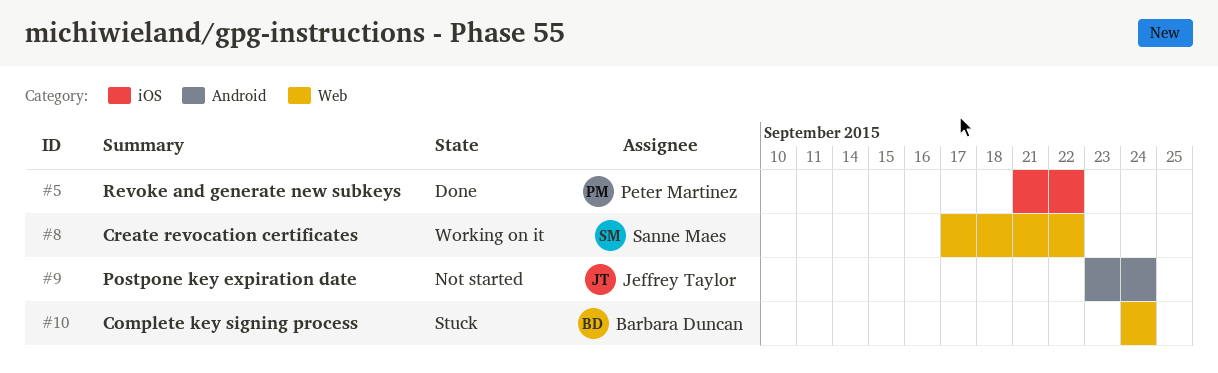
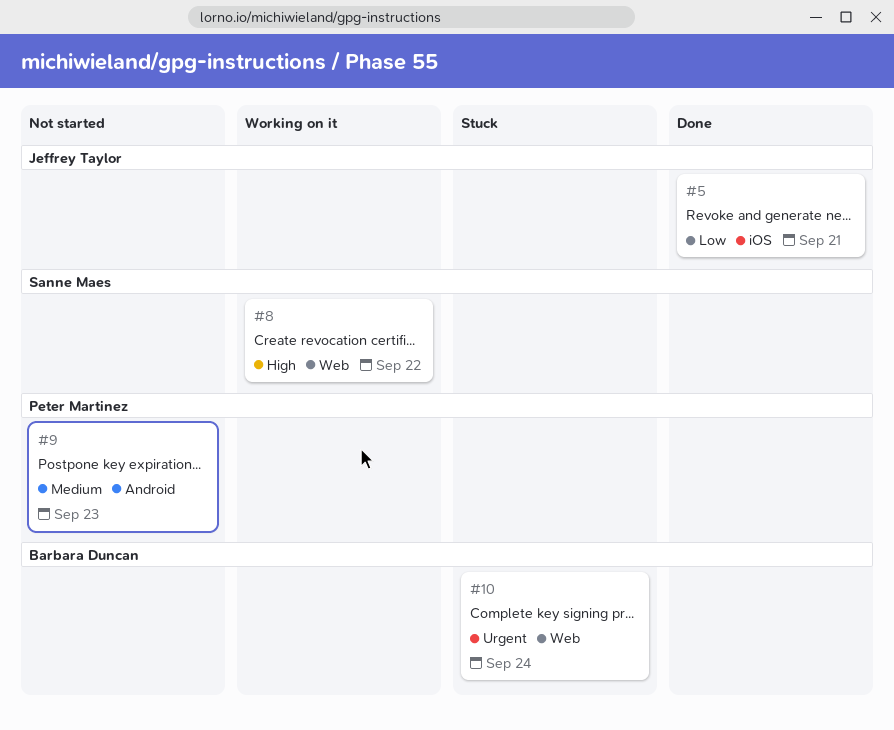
#5, owner: Peter Martinez -> Jeffrey Taylor
#5, due: Sep 22 -> Sep 21
#9, owner: Jeffrey Taylor -> Peter Martinez
#9, due: Sep 24 -> Sep 23

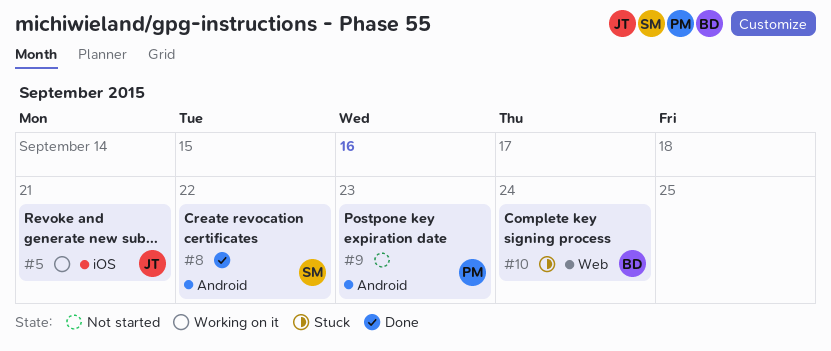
#5, status: Done -> Working on it
#8, status: Working on it -> Done
#8, label: Web -> Android

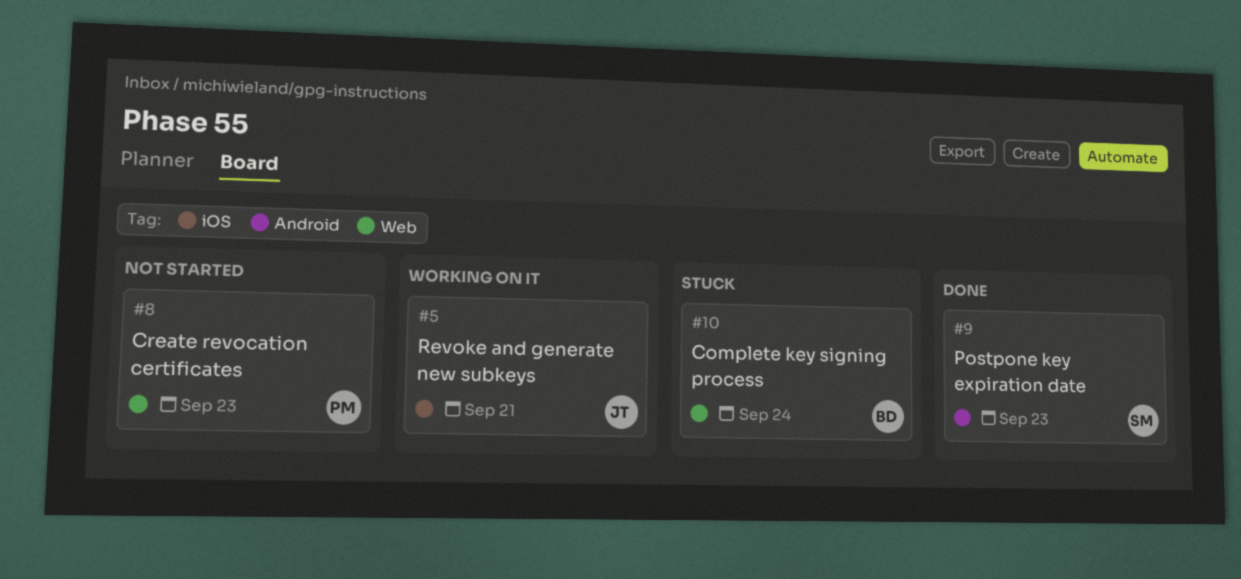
#8, status: Done -> Not started
#8, owner: SM -> PM
#8, label: Android -> Web
#8, due: Sep 22 -> Sep 23
#9, status: Not started -> Done
#9, owner: PM -> SM

